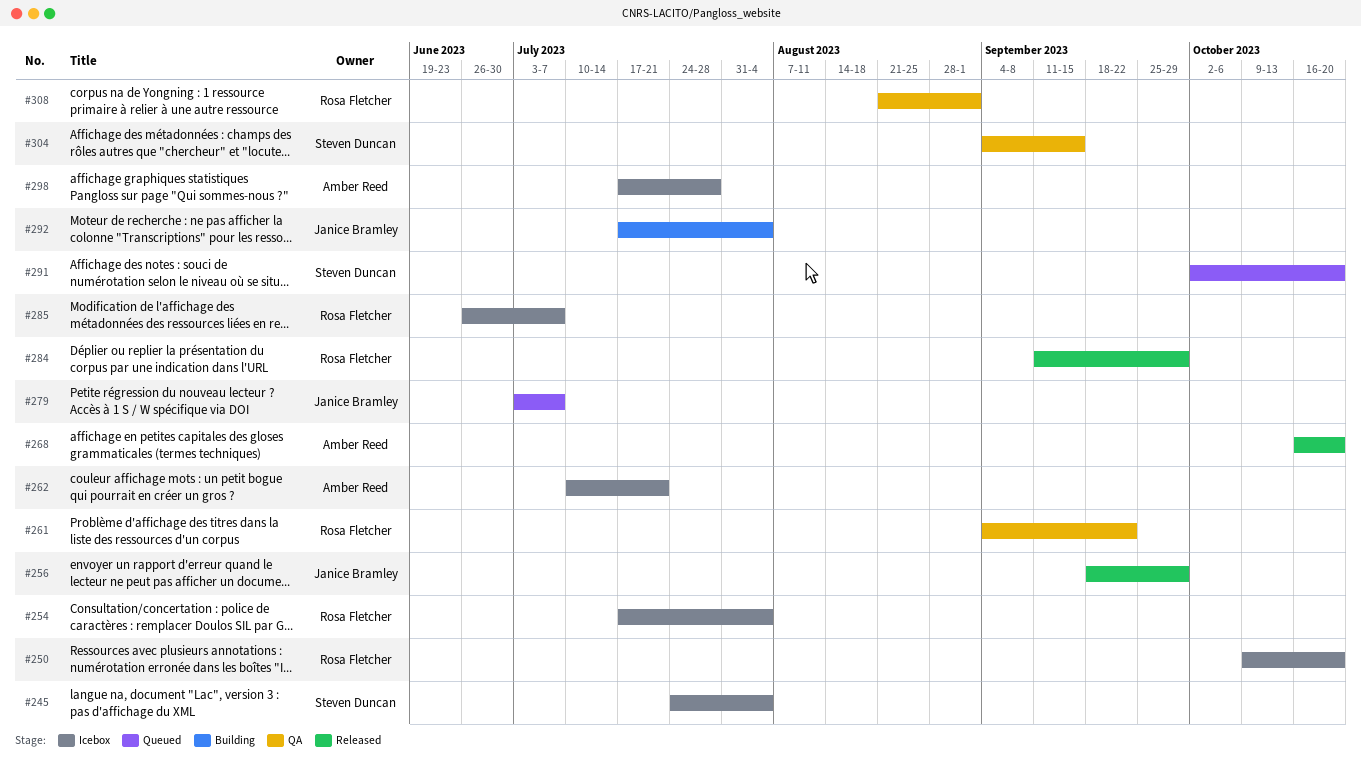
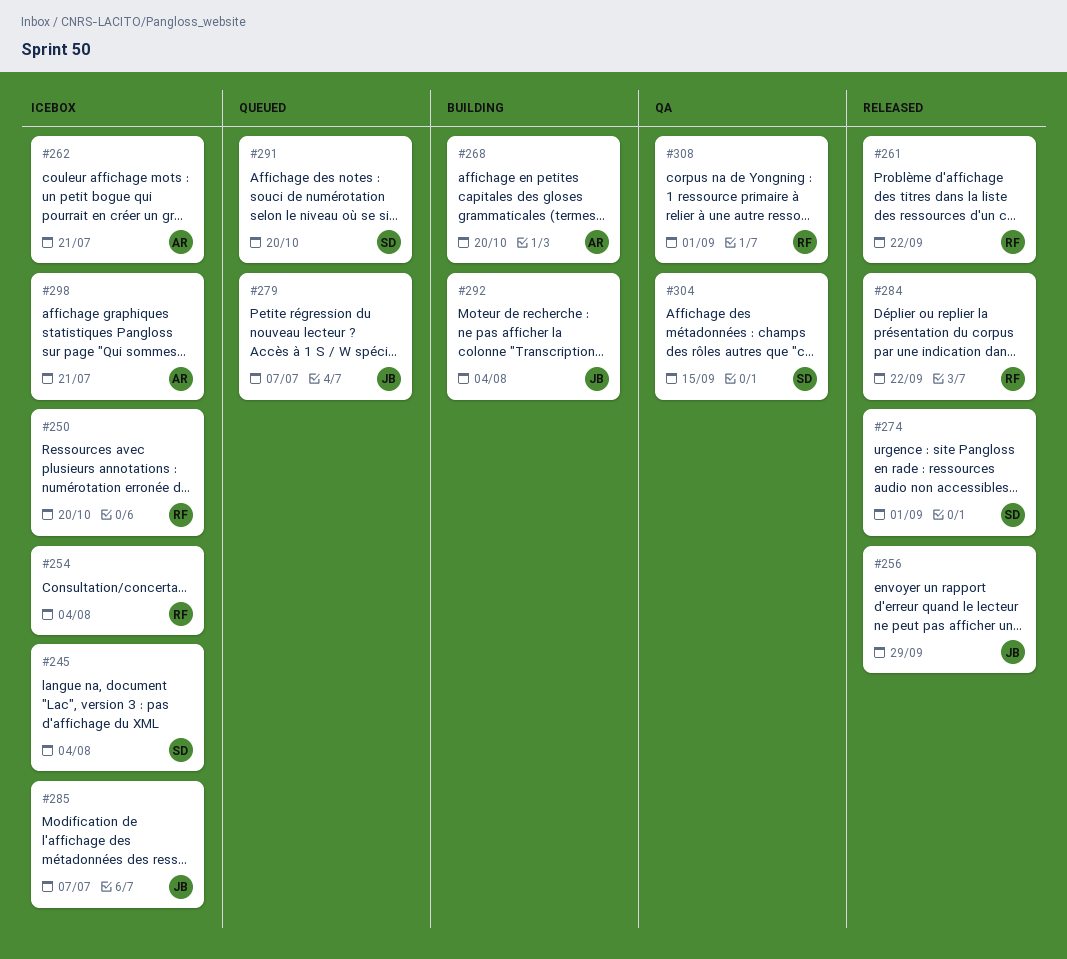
#261, status: QA -> Released
#268, status: Released -> Building
#274: none -> present
#284, due: Sep 29 -> Sep 22
#285, owner: Rosa Fletcher -> Janice Bramley
#298, due: Jul 28 -> Jul 21

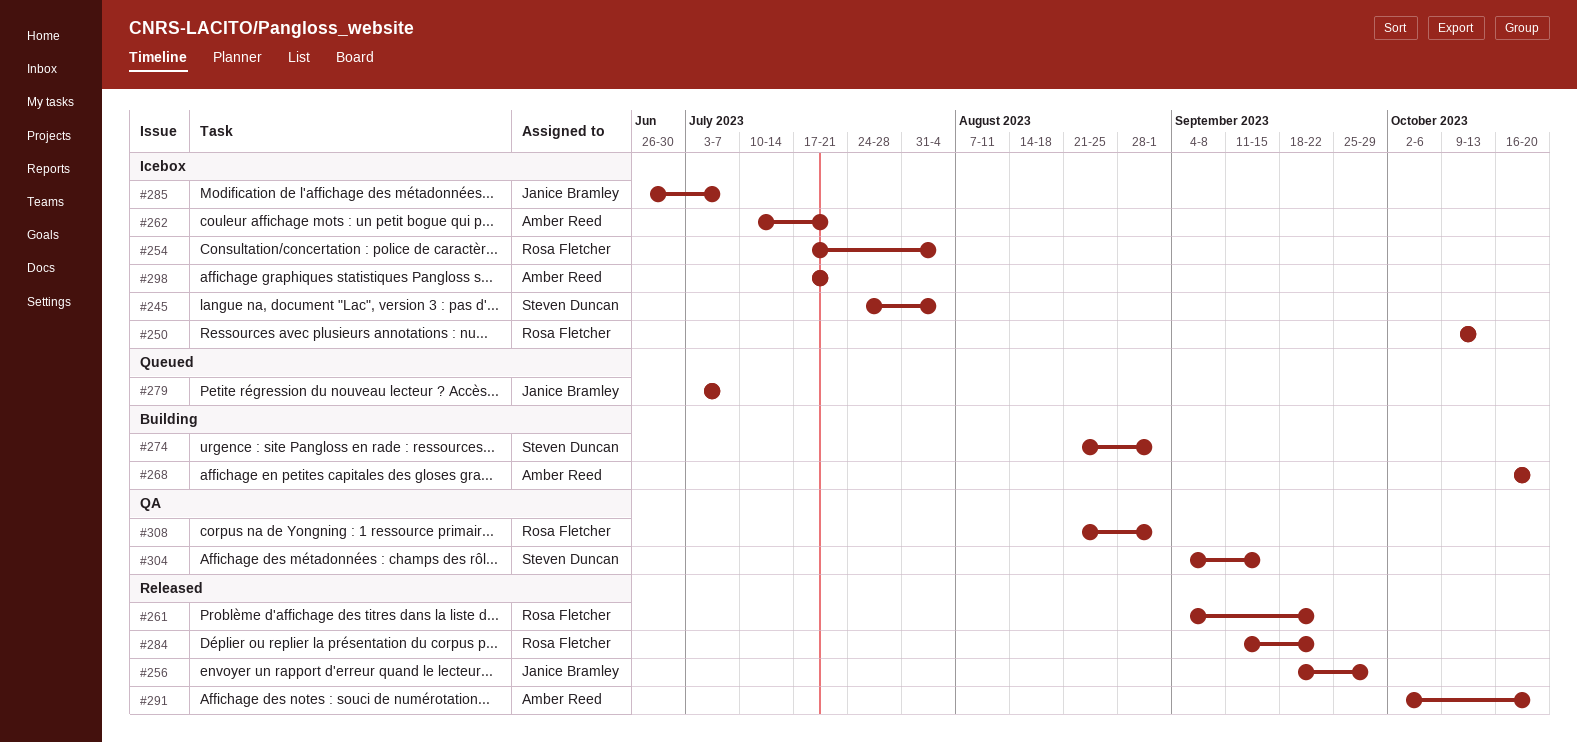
#250, due: Oct 20 -> Oct 13
#274, status: Released -> Building
#291, status: Queued -> Released
#291, owner: Steven Duncan -> Amber Reed
#292: present -> none

